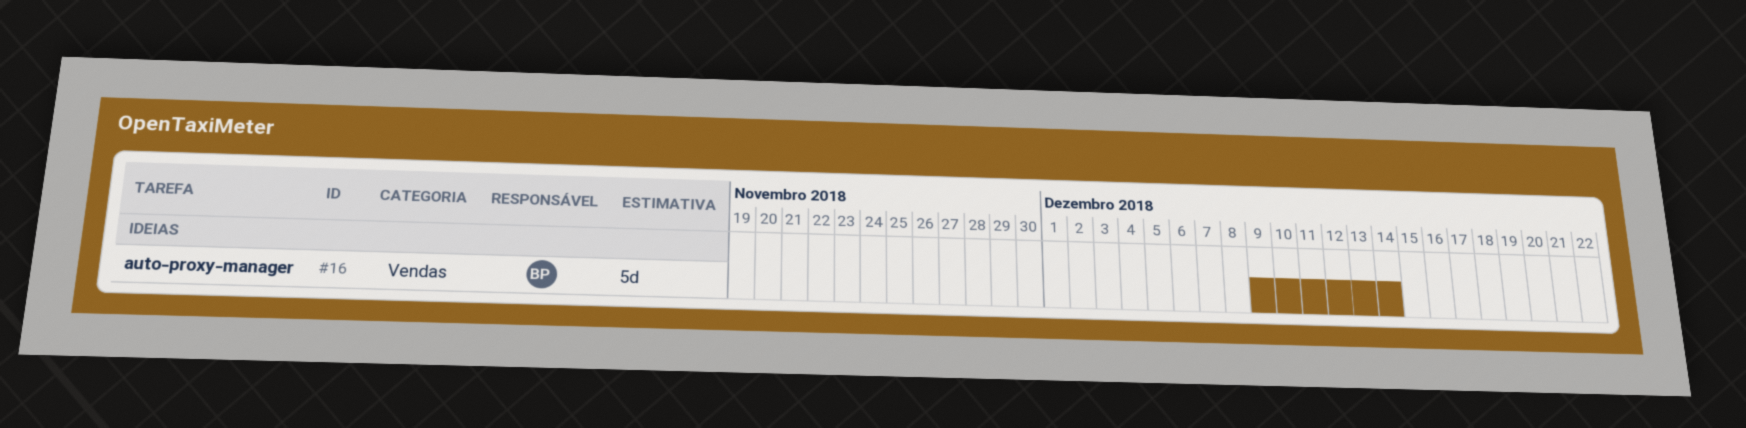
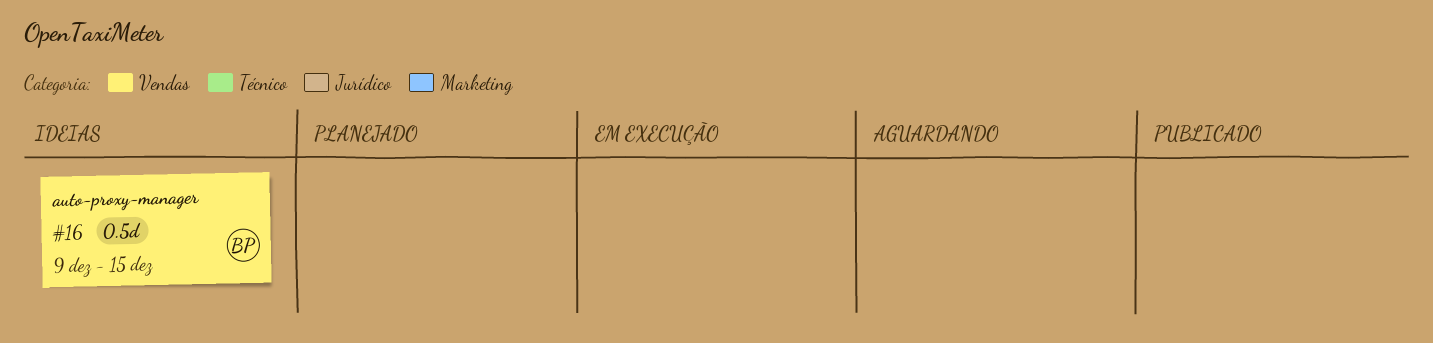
#16, estimate: 5d -> 0.5d
#16, due: Dec 14 -> Dec 15

